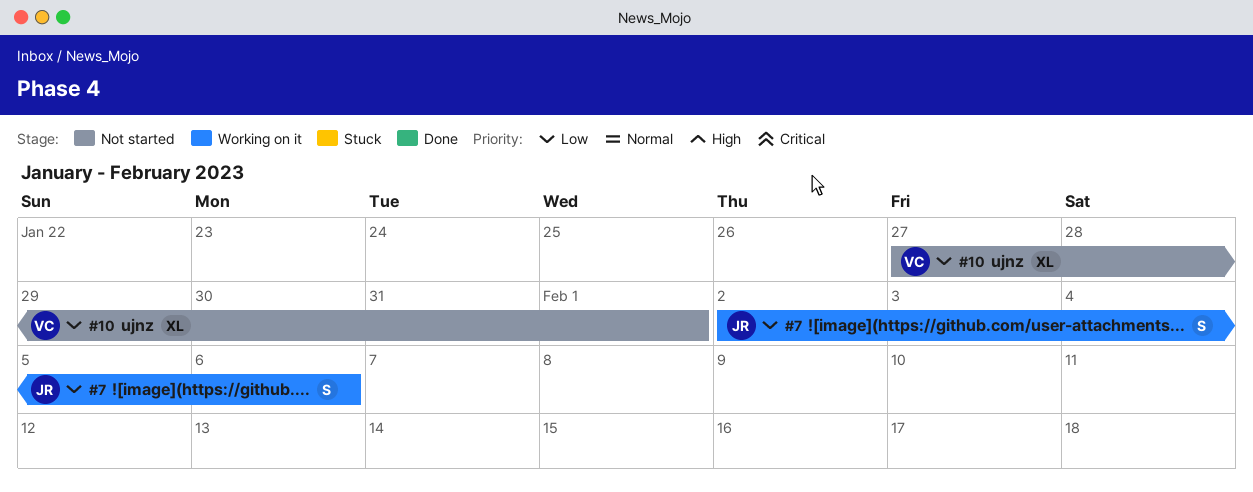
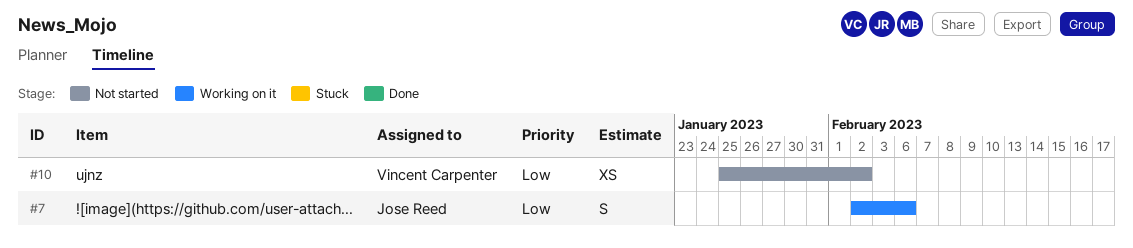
#10, estimate: XL -> XS
#10, start: Jan 27 -> Jan 25
#10, due: Feb 1 -> Feb 2

